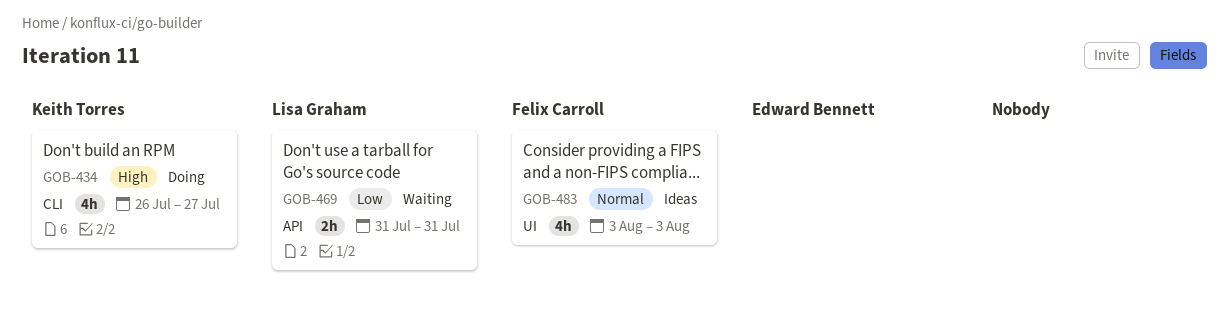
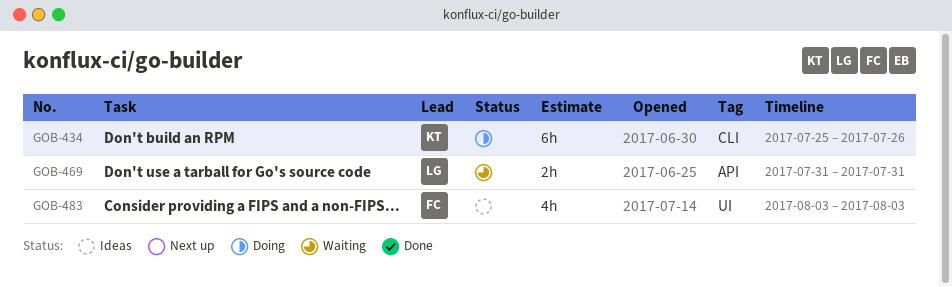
GOB-434, estimate: 4h -> 6h
GOB-434, start: Jul 26 -> Jul 25
GOB-434, due: Jul 27 -> Jul 26

